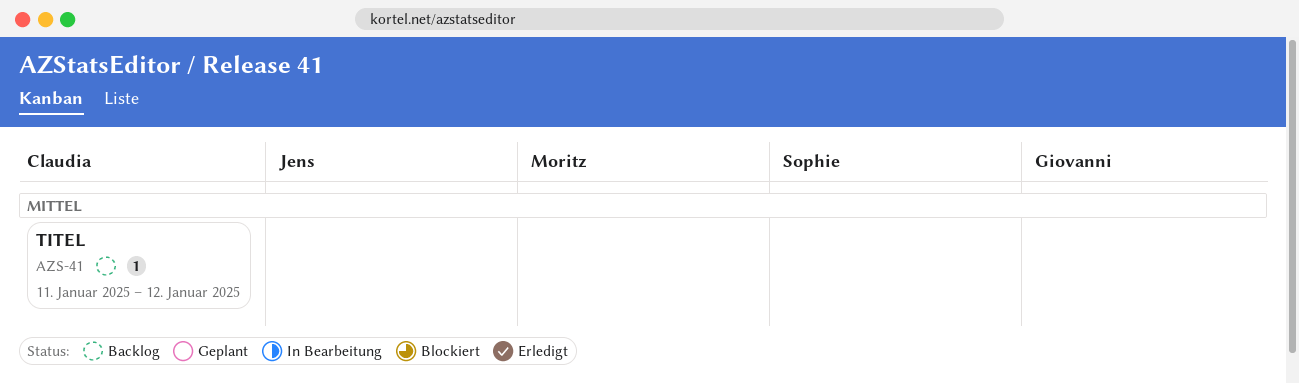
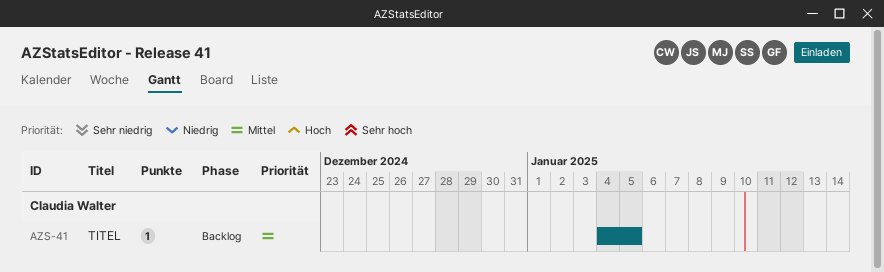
AZS-41, start: Jan 11 -> Jan 4
AZS-41, due: Jan 12 -> Jan 5

